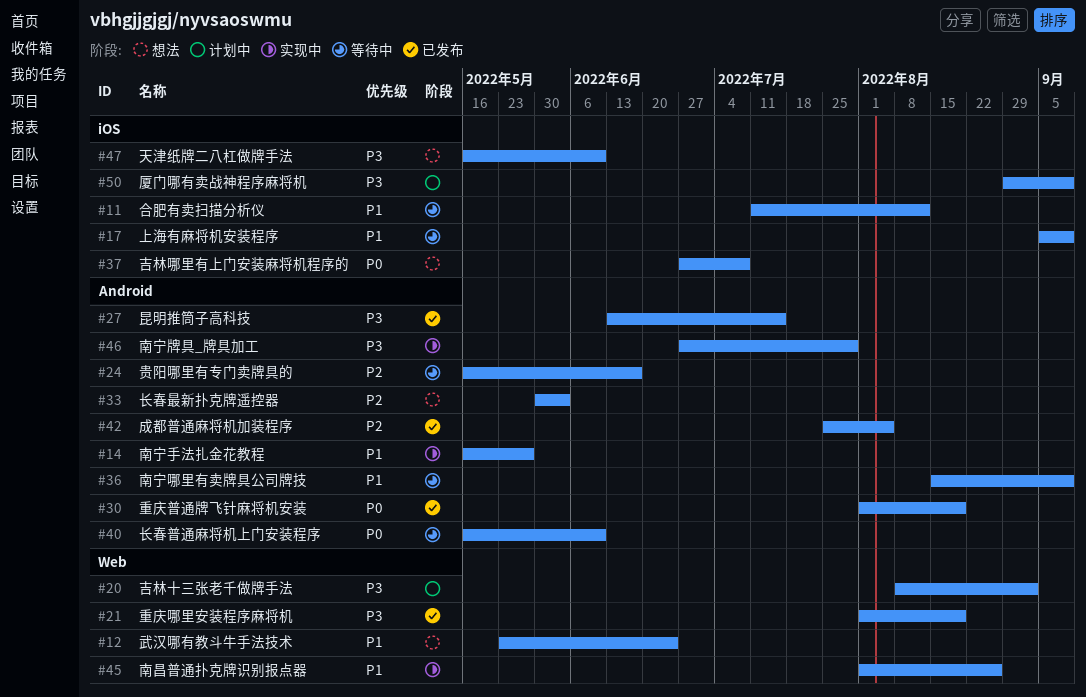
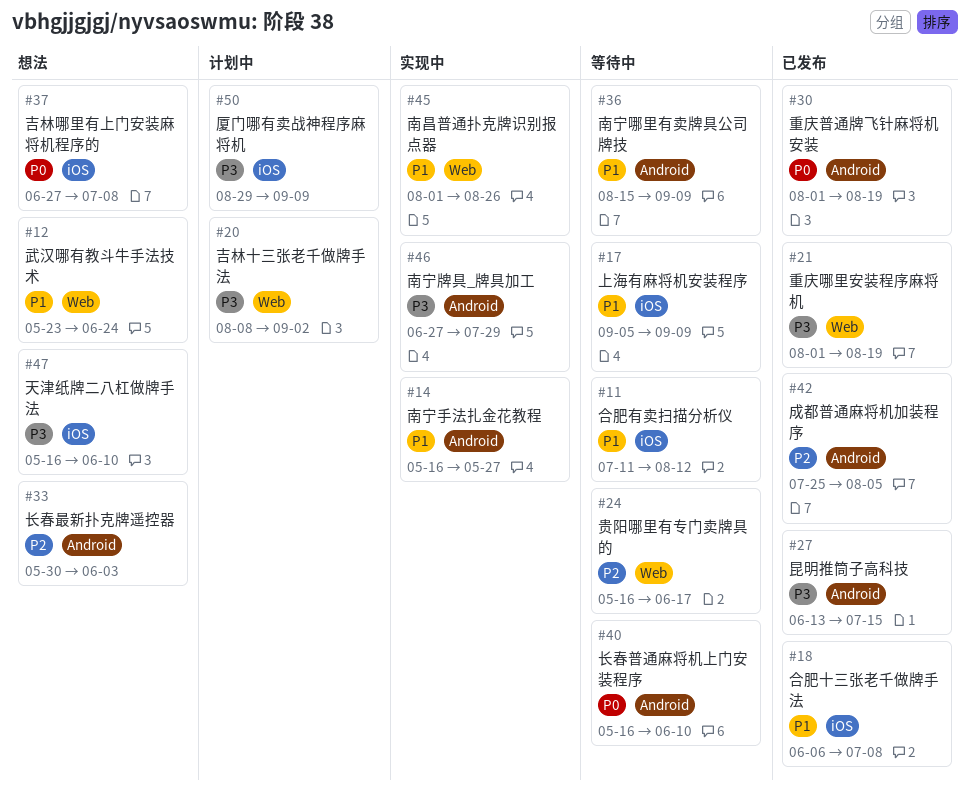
#18: none -> present
#24, label: Android -> Web

